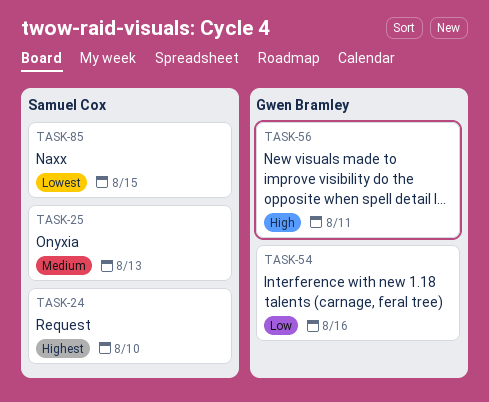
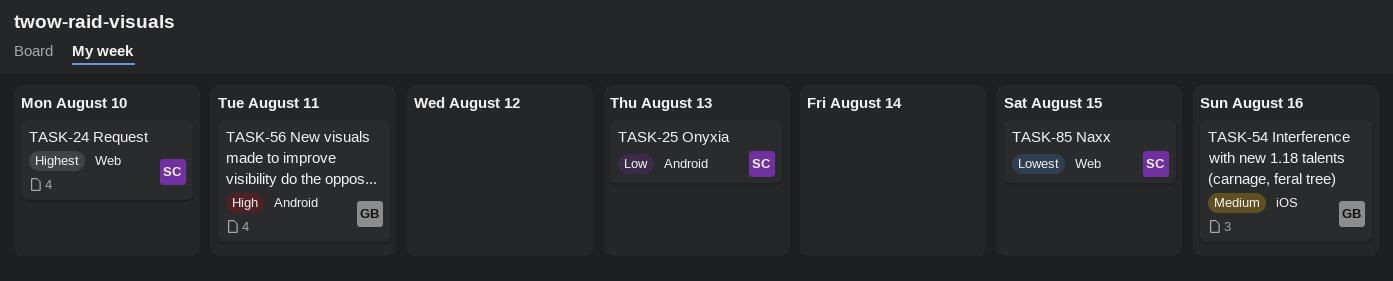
TASK-25, priority: Medium -> Low
TASK-54, priority: Low -> Medium

